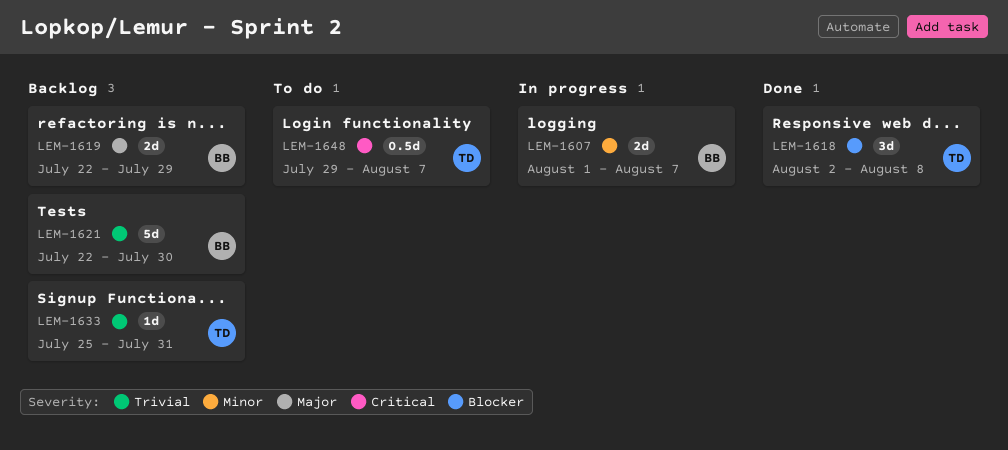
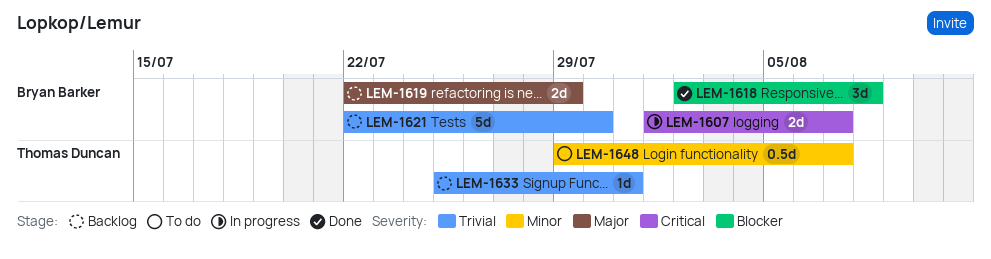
LEM-1607, priority: Minor -> Critical
LEM-1618, owner: Thomas Duncan -> Bryan Barker
LEM-1648, priority: Critical -> Minor

